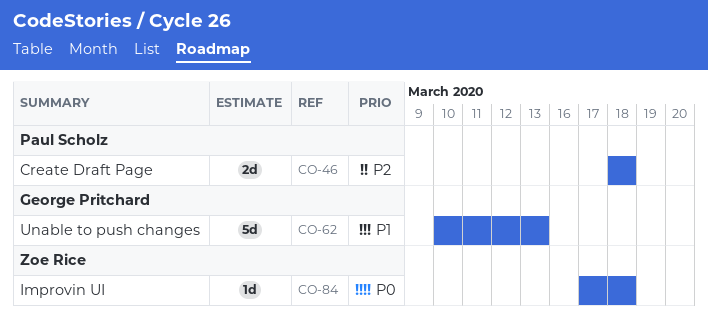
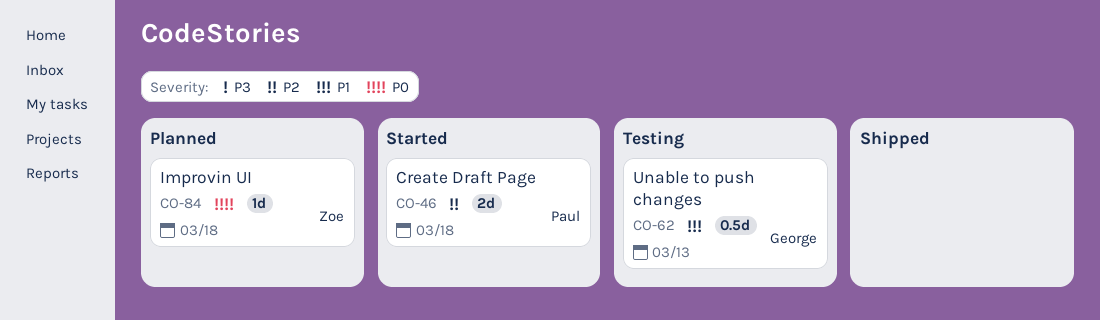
CO-62, estimate: 5d -> 0.5d

